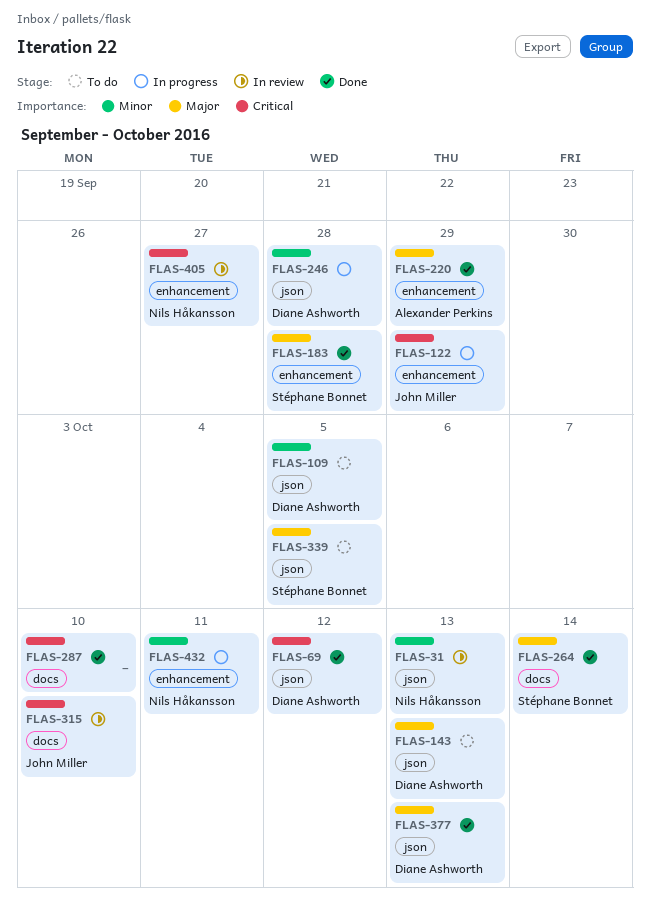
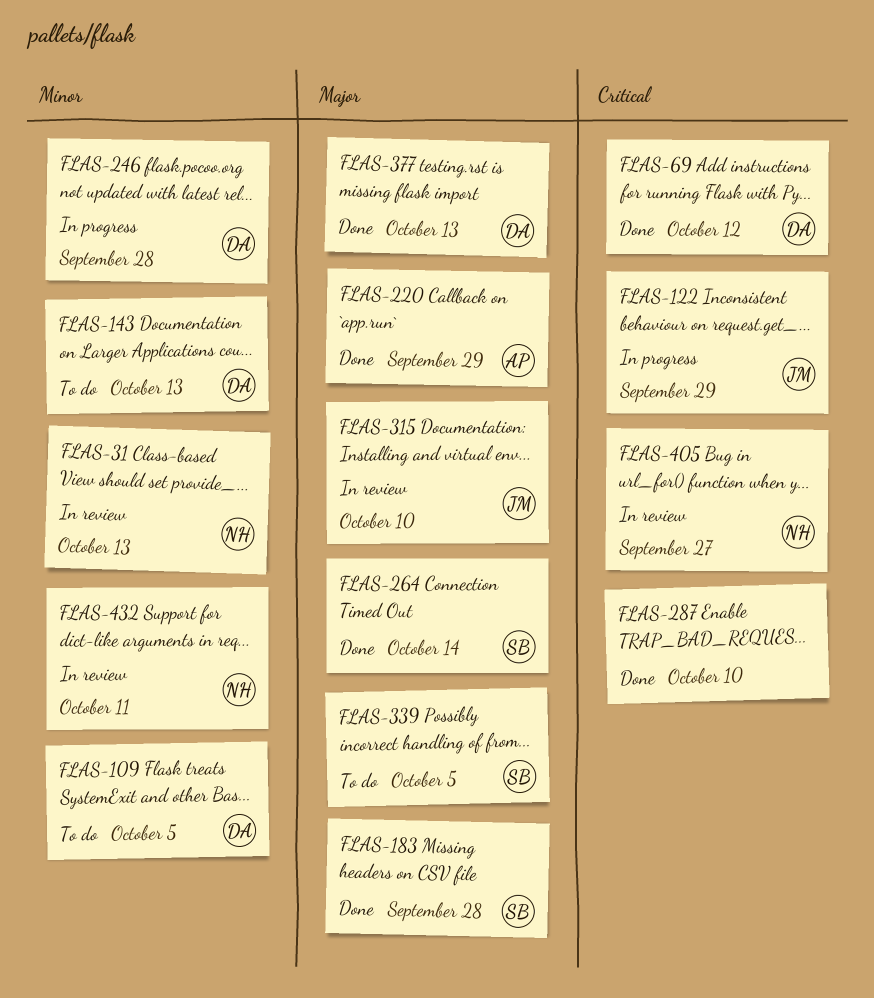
FLAS-143, priority: Major -> Minor
FLAS-315, priority: Critical -> Major
FLAS-432, status: In progress -> In review

